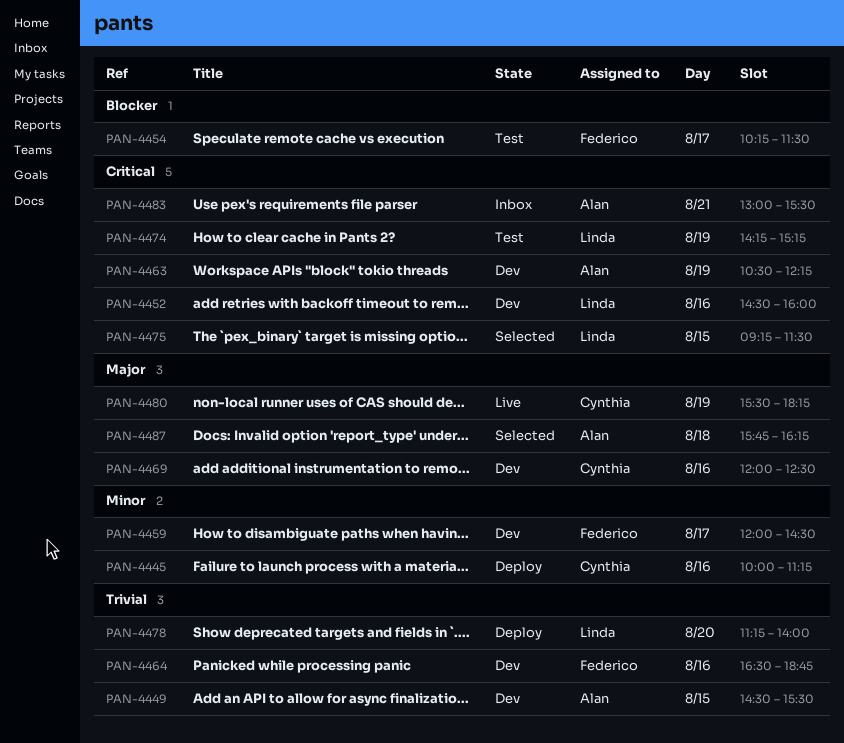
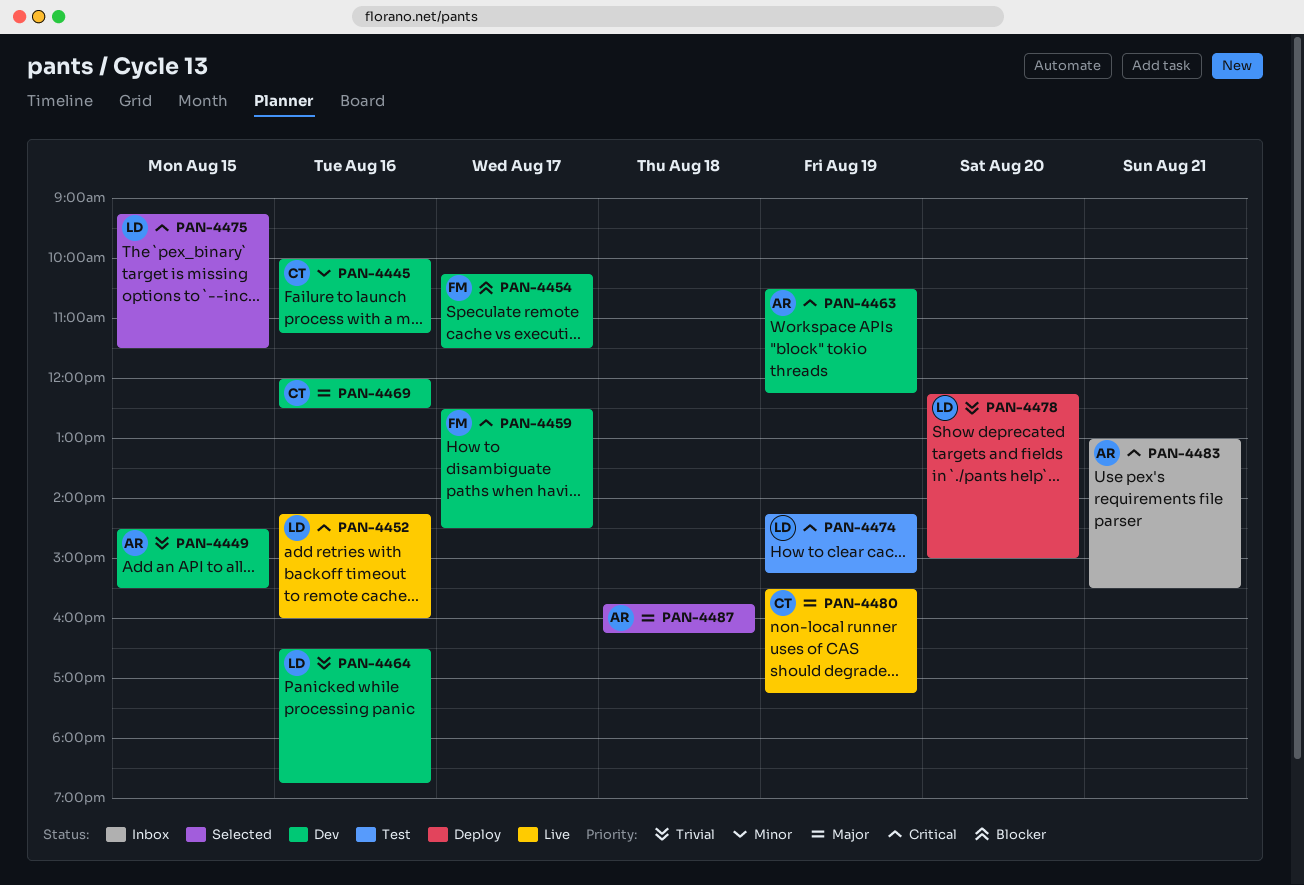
PAN-4445, status: Deploy -> Dev
PAN-4452, status: Dev -> Live
PAN-4452, begins: 14:30 -> 14:15
PAN-4454, status: Test -> Dev
PAN-4459, priority: Minor -> Critical
PAN-4459, begins: 12:00 -> 12:30
PAN-4464, owner: Federico -> Linda
PAN-4478, begins: 11:15 -> 12:15
PAN-4478, ends: 14:00 -> 15:00
PAN-4480, ends: 18:15 -> 17:15

